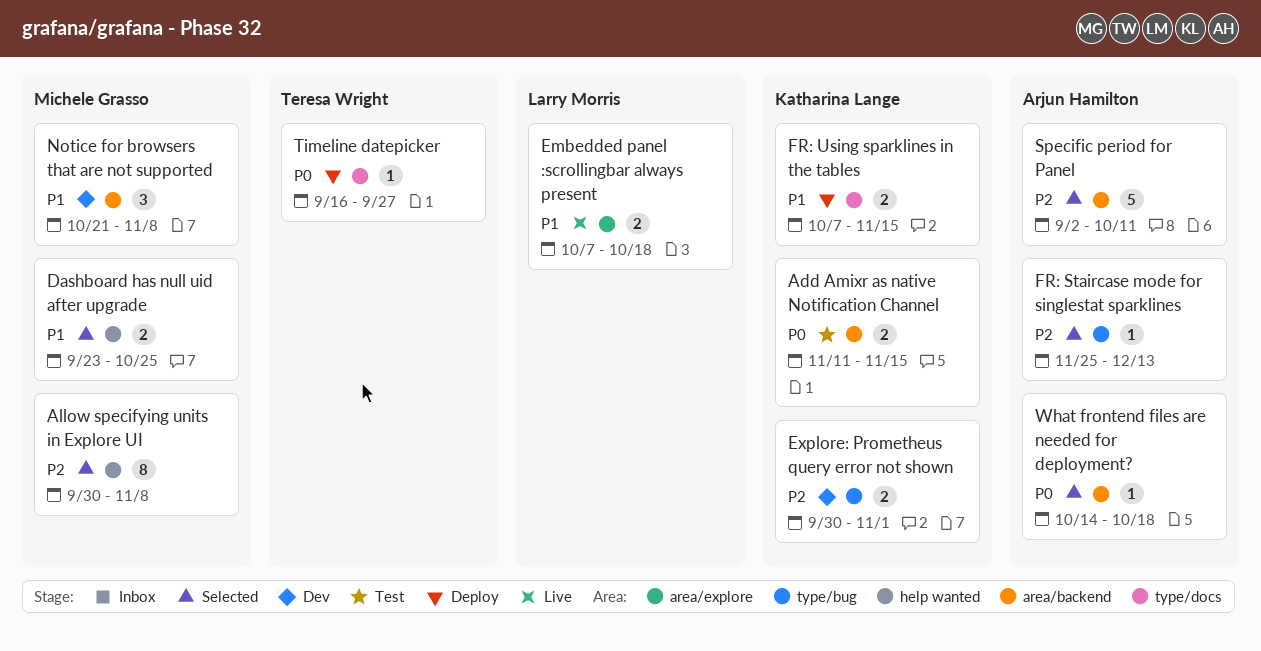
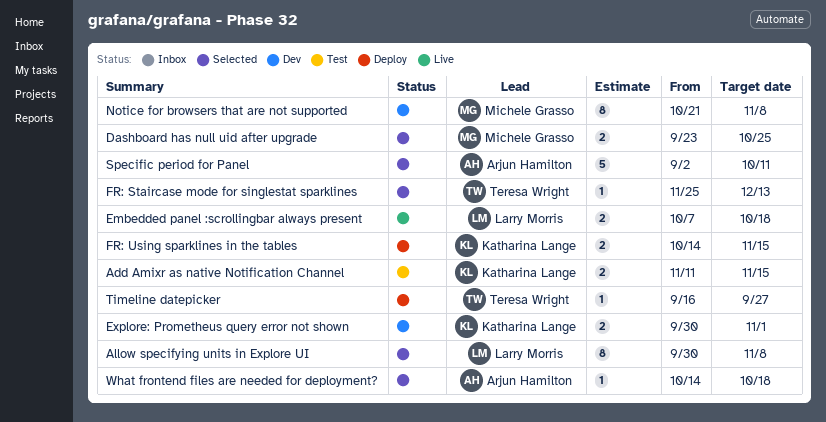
Allow specifying units in Explore UI, owner: Michele Grasso -> Larry Morris
FR: Staircase mode for singlestat sparklines, owner: Arjun Hamilton -> Teresa Wright
FR: Using sparklines in the tables, start: Oct 7 -> Oct 14
Notice for browsers that are not supported, estimate: 3 -> 8

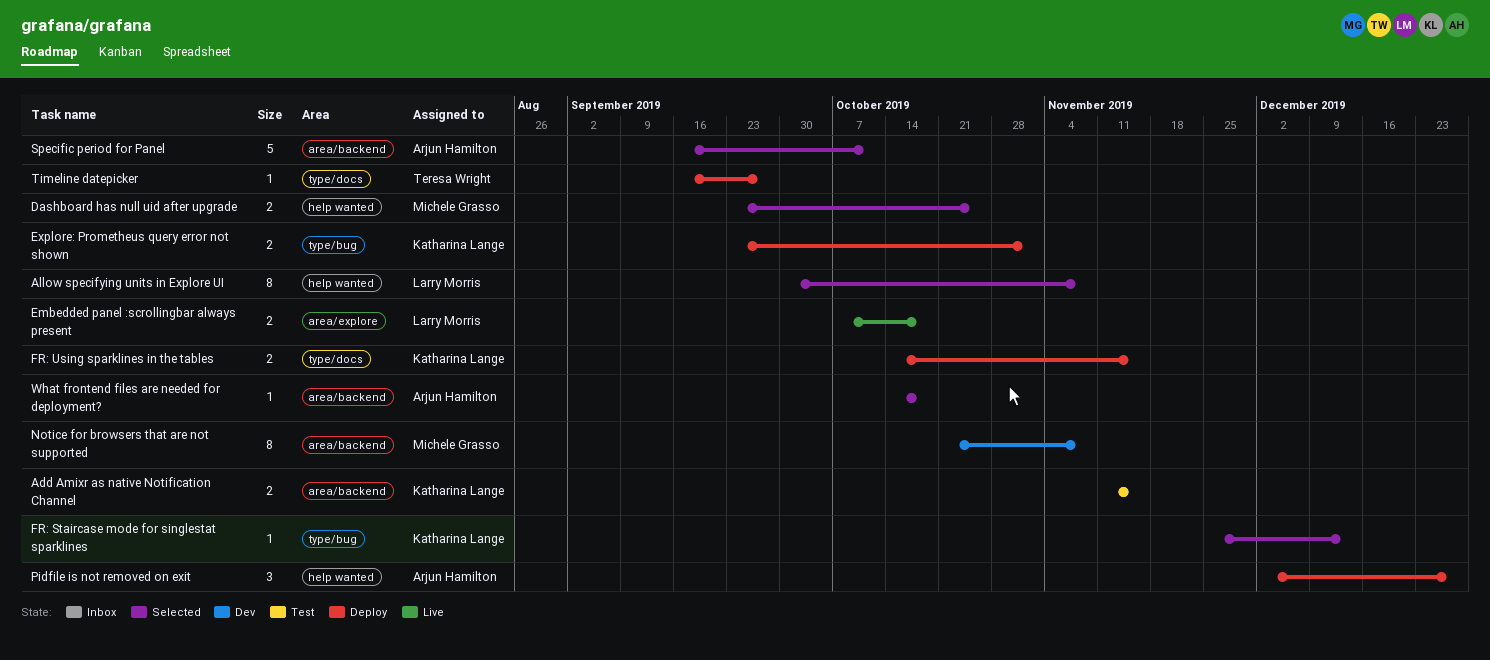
Explore: Prometheus query error not shown, status: Dev -> Deploy
Explore: Prometheus query error not shown, start: Sep 30 -> Sep 23
FR: Staircase mode for singlestat sparklines, owner: Teresa Wright -> Katharina Lange
Pidfile is not removed on exit: none -> present
Specific period for Panel, start: Sep 2 -> Sep 16

